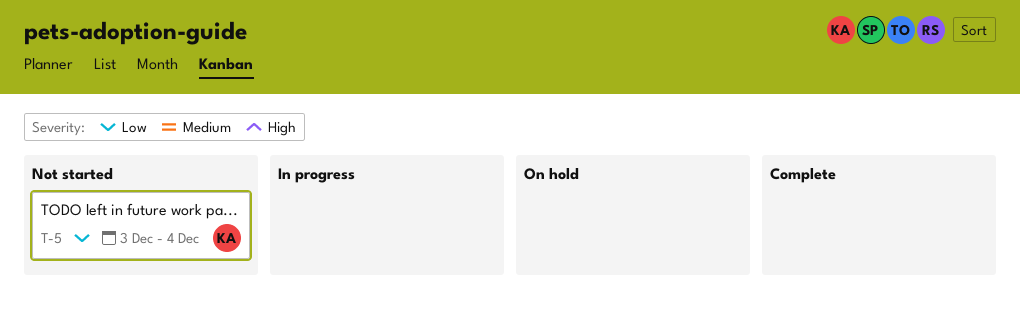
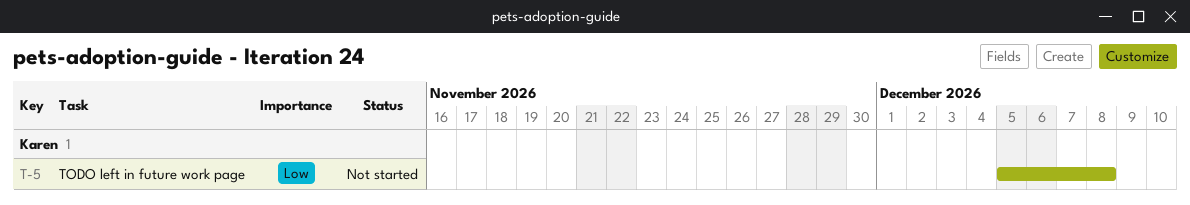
T-5, start: Dec 3 -> Dec 5
T-5, due: Dec 4 -> Dec 8

